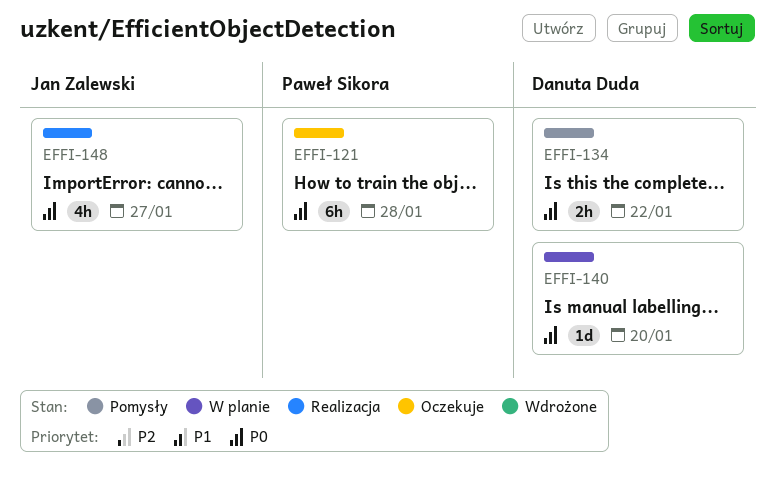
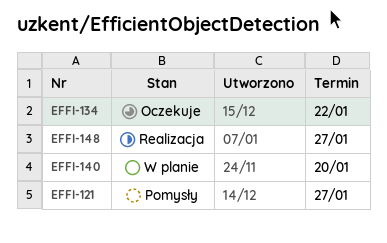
EFFI-121, status: Oczekuje -> Pomysły
EFFI-121, due: Jan 28 -> Jan 27
EFFI-134, status: Pomysły -> Oczekuje

